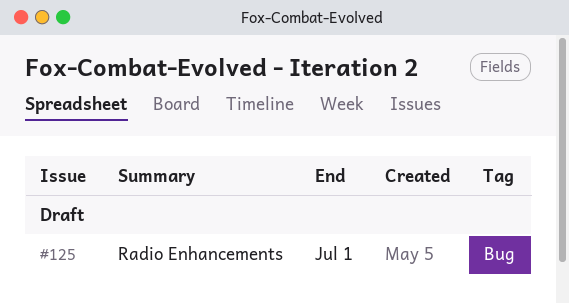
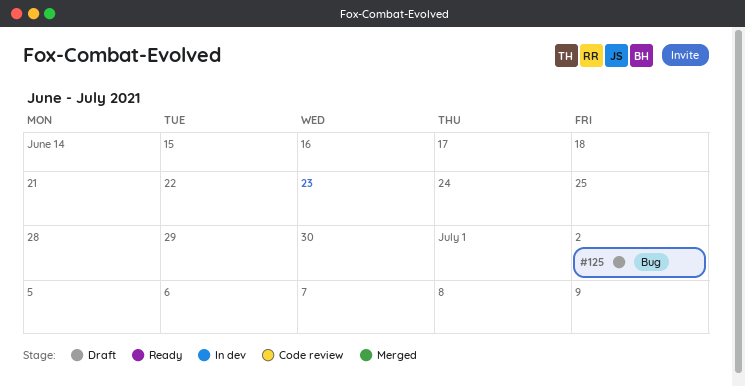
#125, due: Jul 1 -> Jul 2

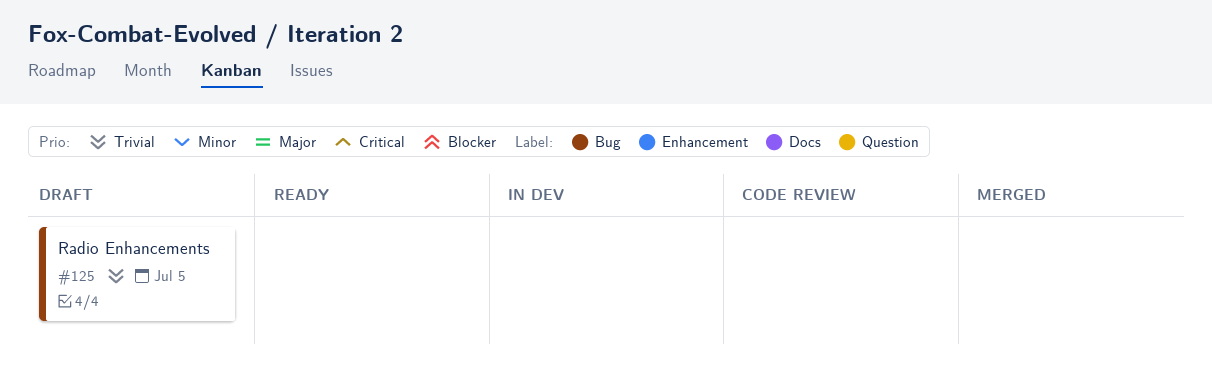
#125, due: Jul 2 -> Jul 5

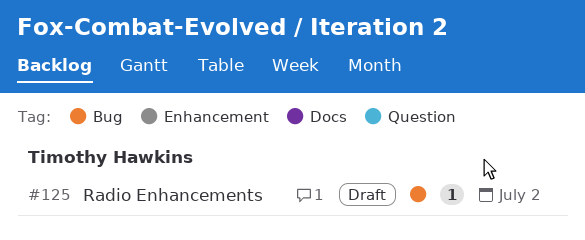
#125, due: Jul 5 -> Jul 2

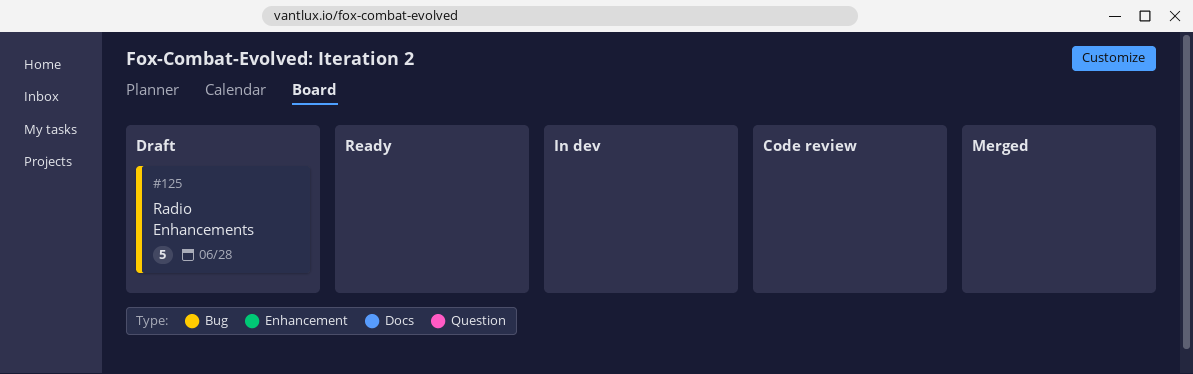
#125, estimate: 1 -> 5
#125, due: Jul 2 -> Jun 28

